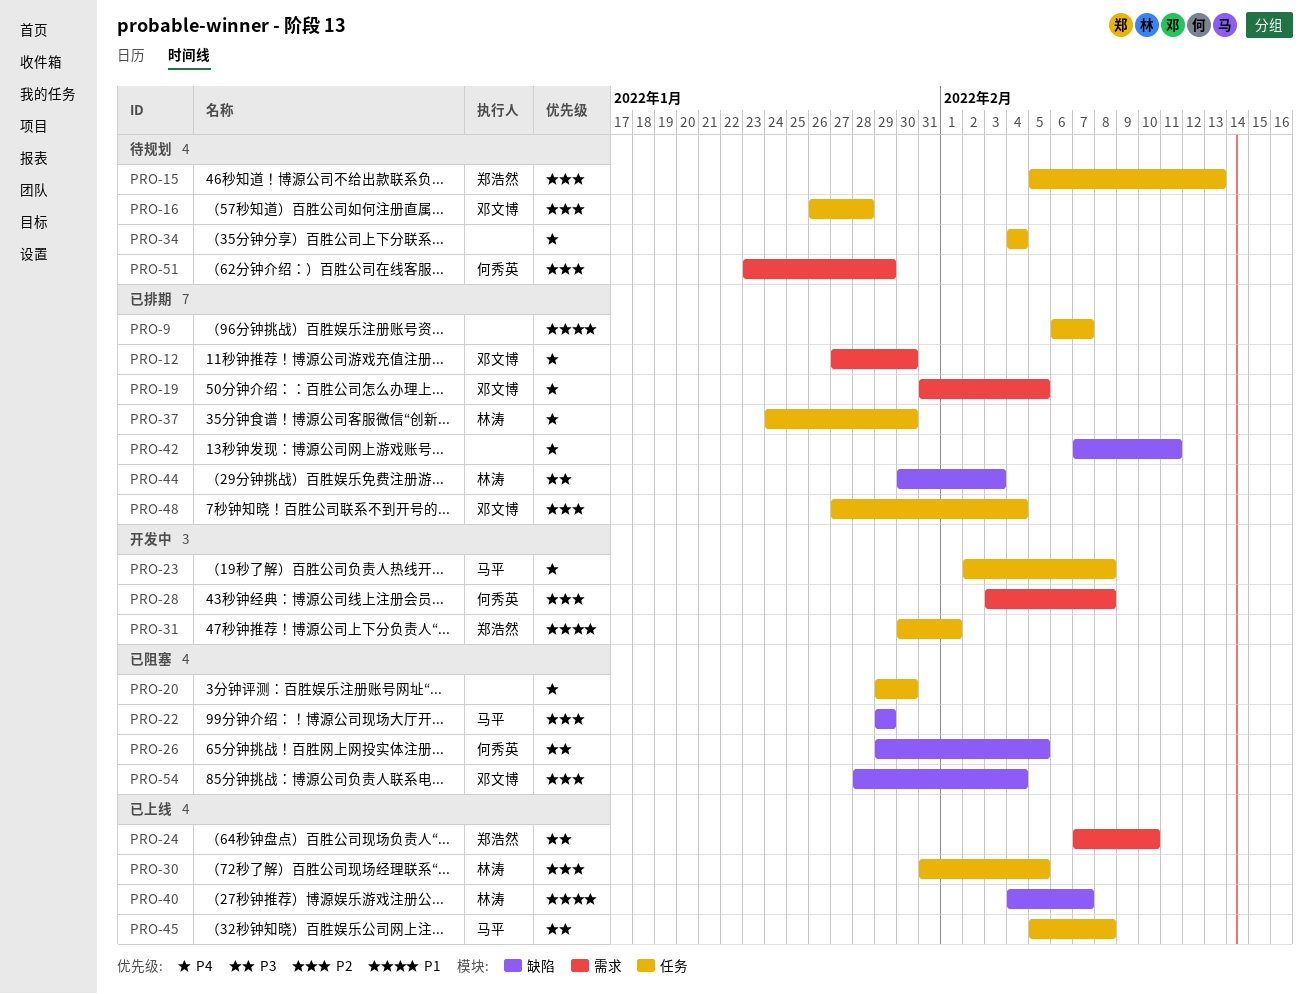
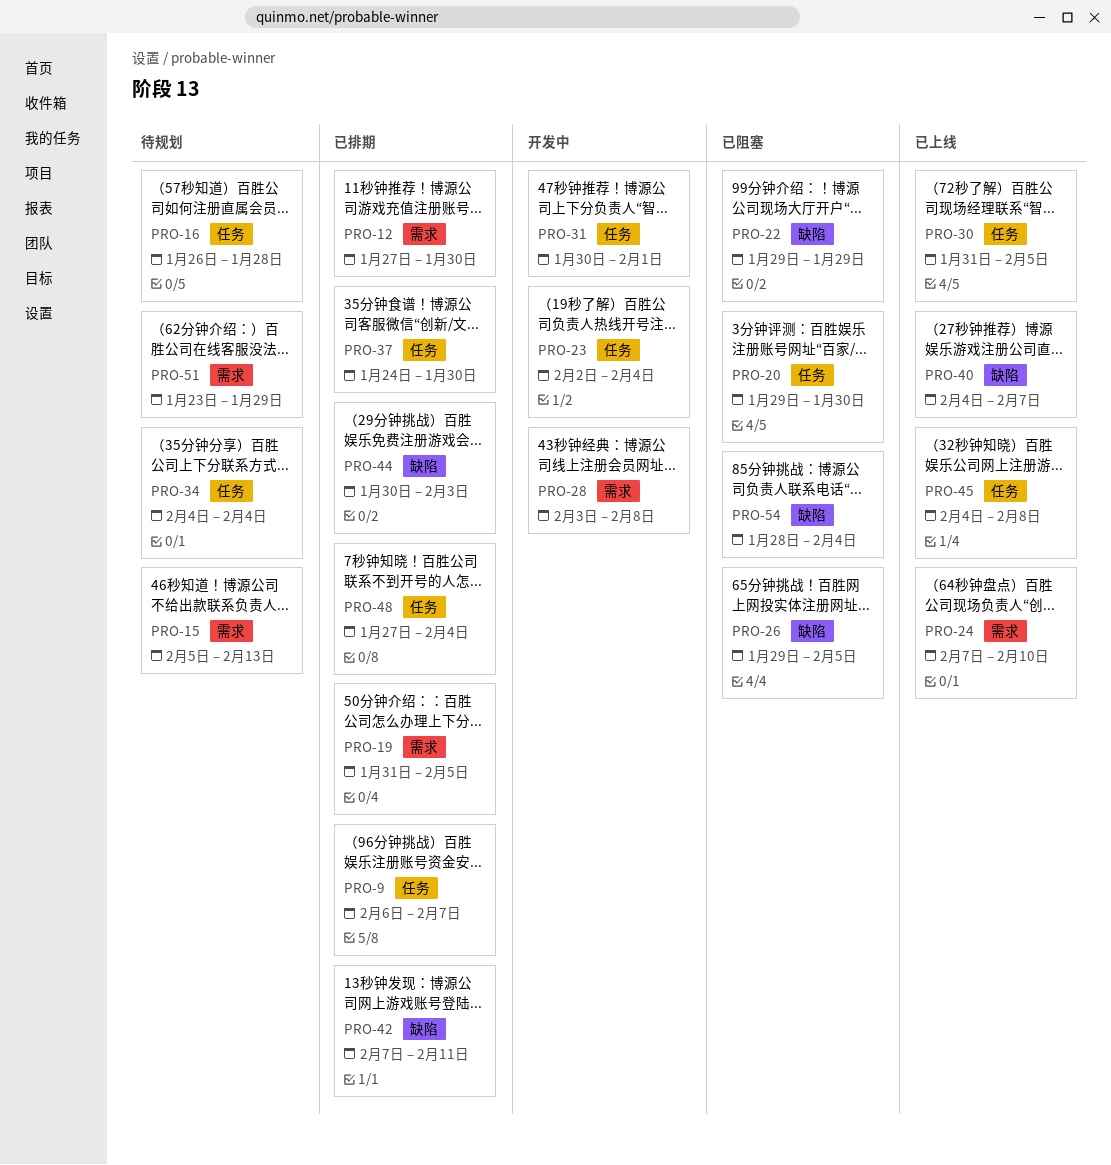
PRO-15, label: 任务 -> 需求
PRO-23, due: Feb 8 -> Feb 4
PRO-45, start: Feb 5 -> Feb 4

